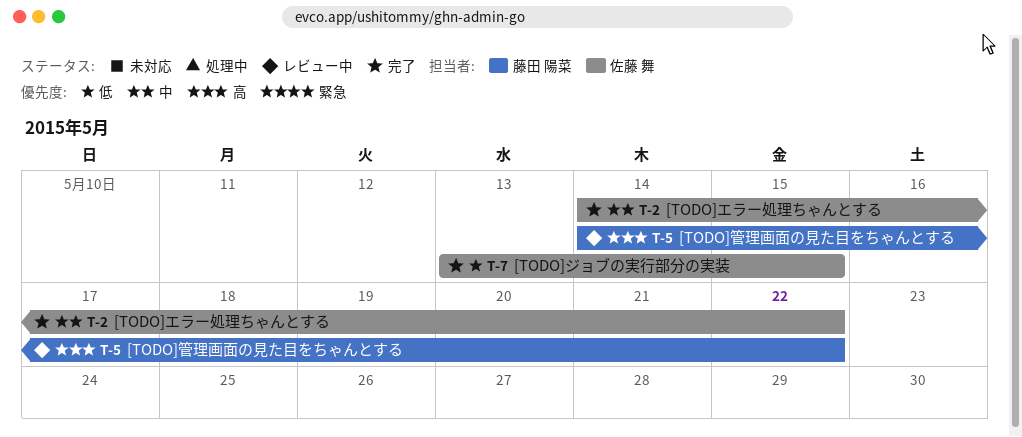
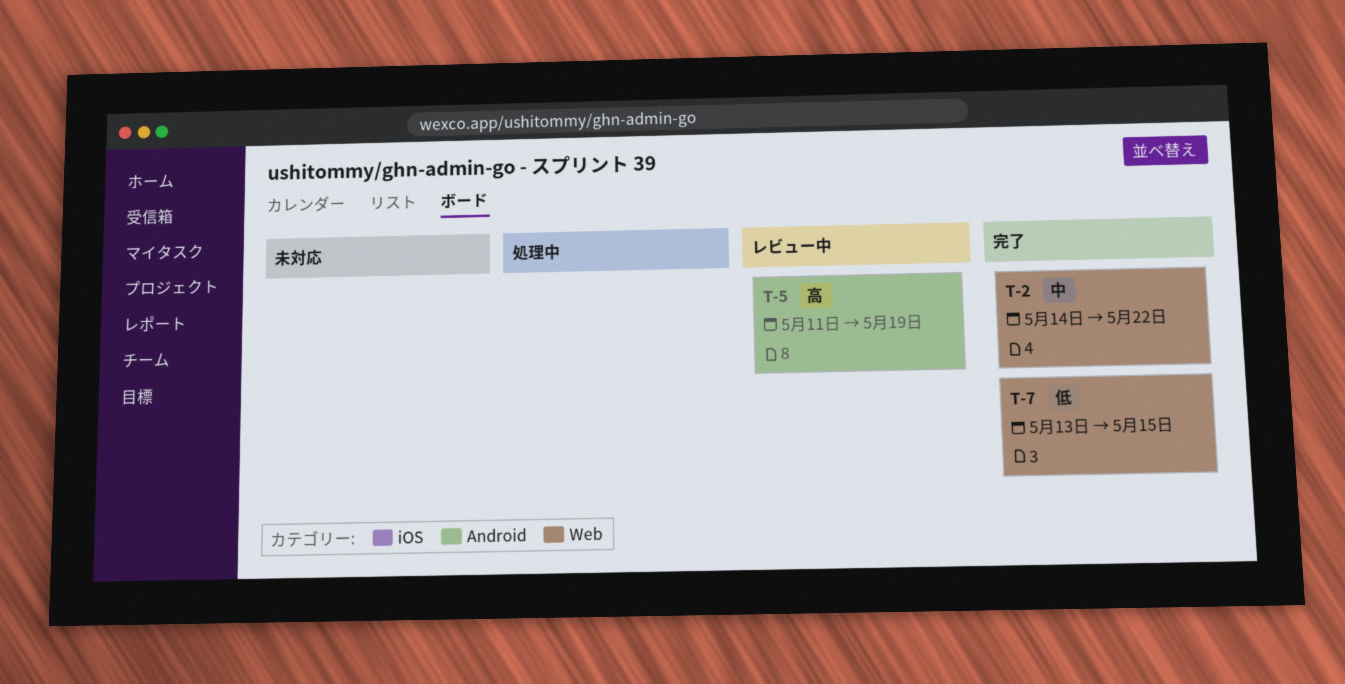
T-5, start: May 14 -> May 11
T-5, due: May 22 -> May 19

